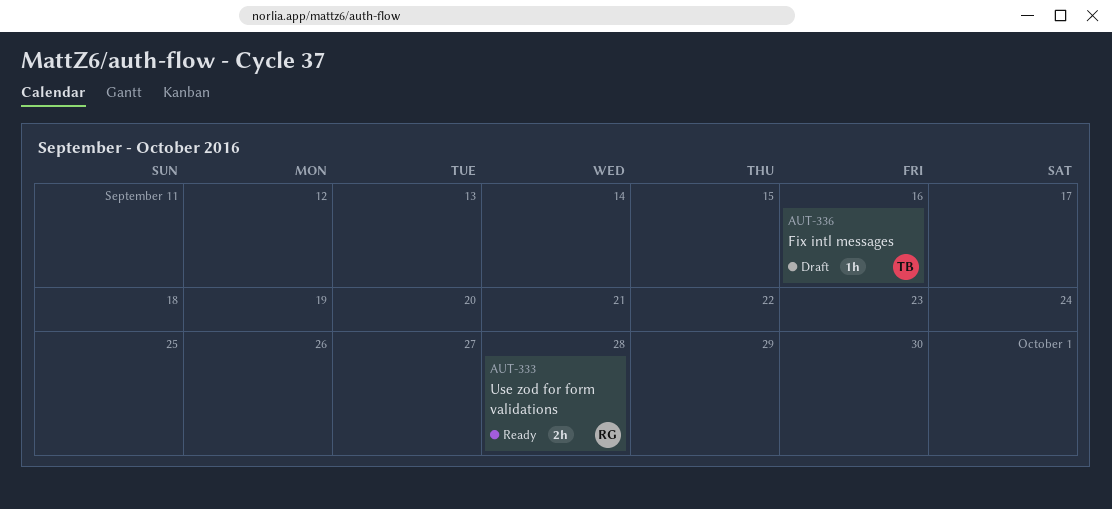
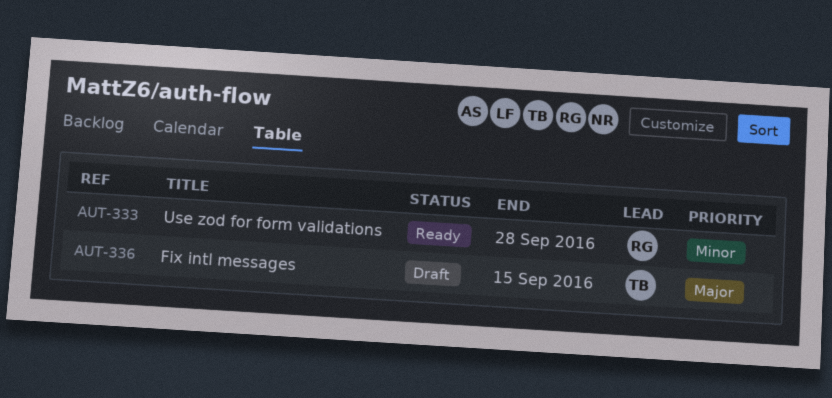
AUT-336, due: Sep 16 -> Sep 15

